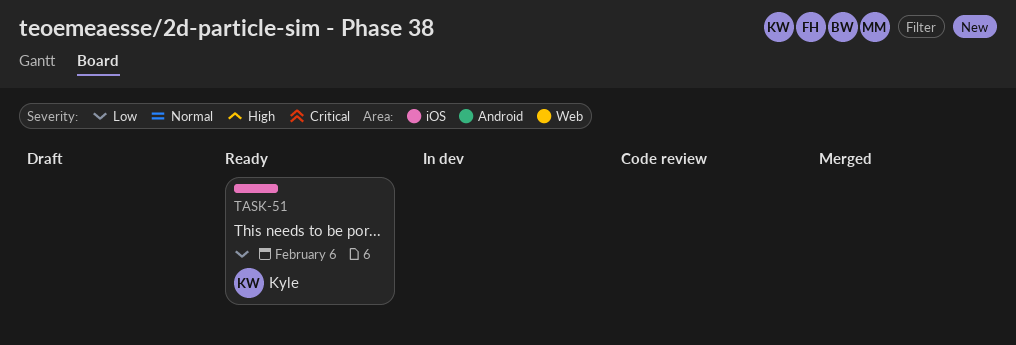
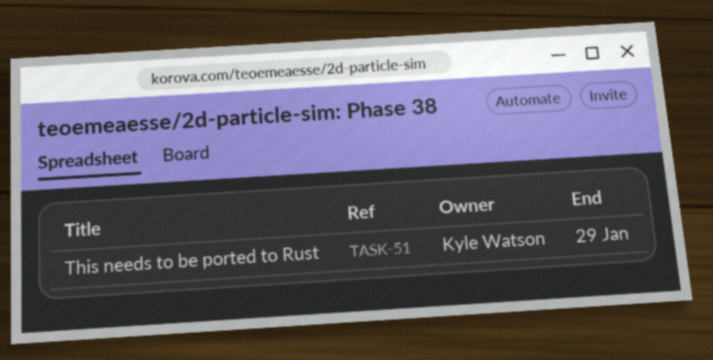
TASK-51, due: Feb 6 -> Jan 29

